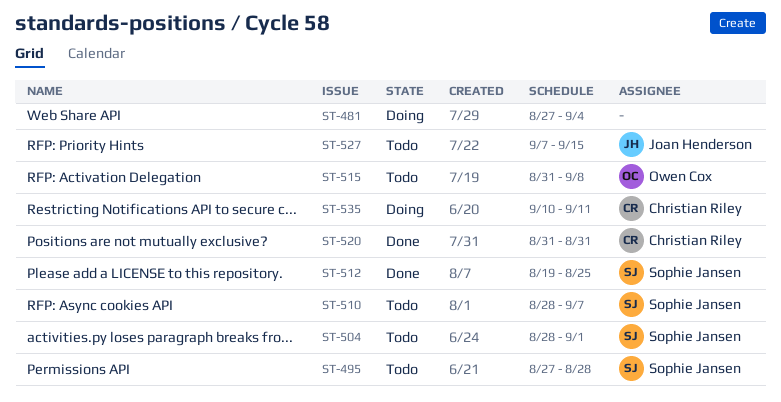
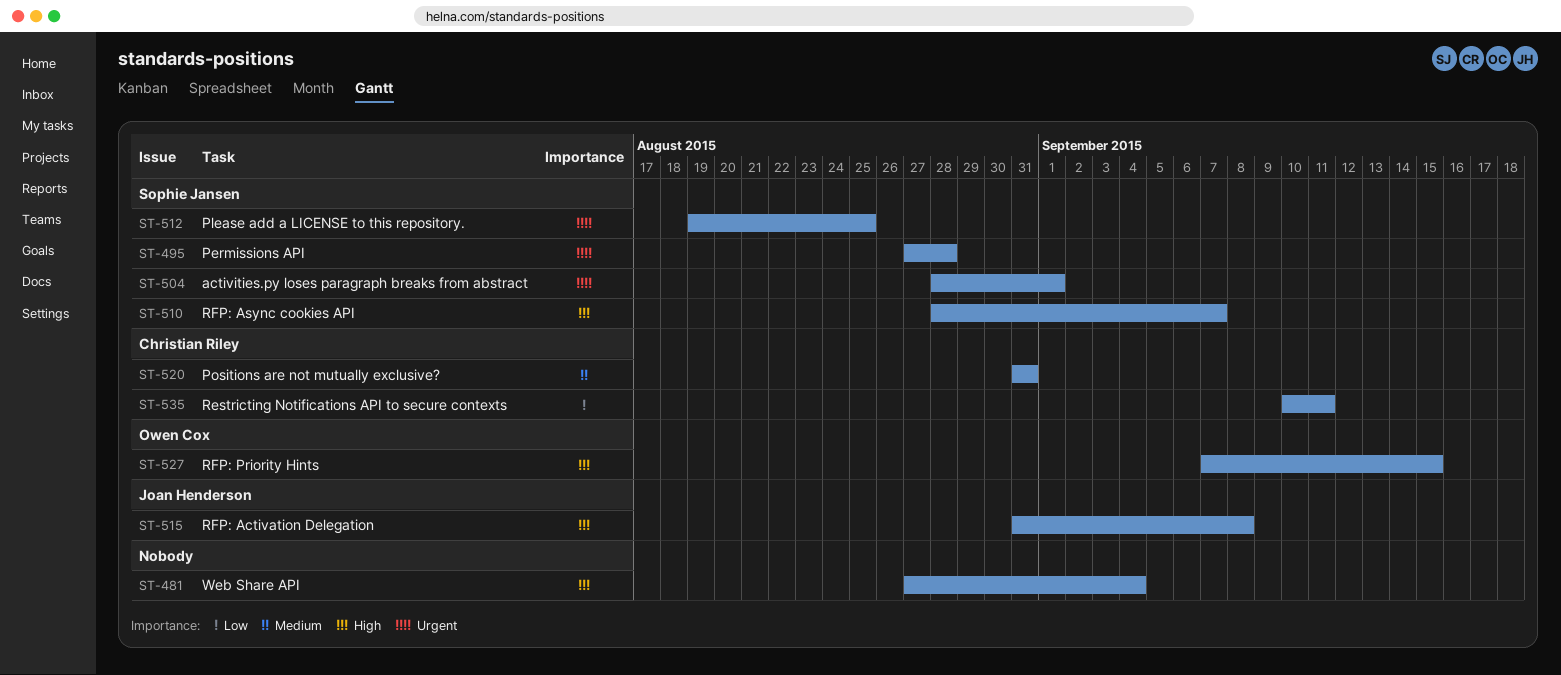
ST-515, owner: Owen Cox -> Joan Henderson
ST-527, owner: Joan Henderson -> Owen Cox

